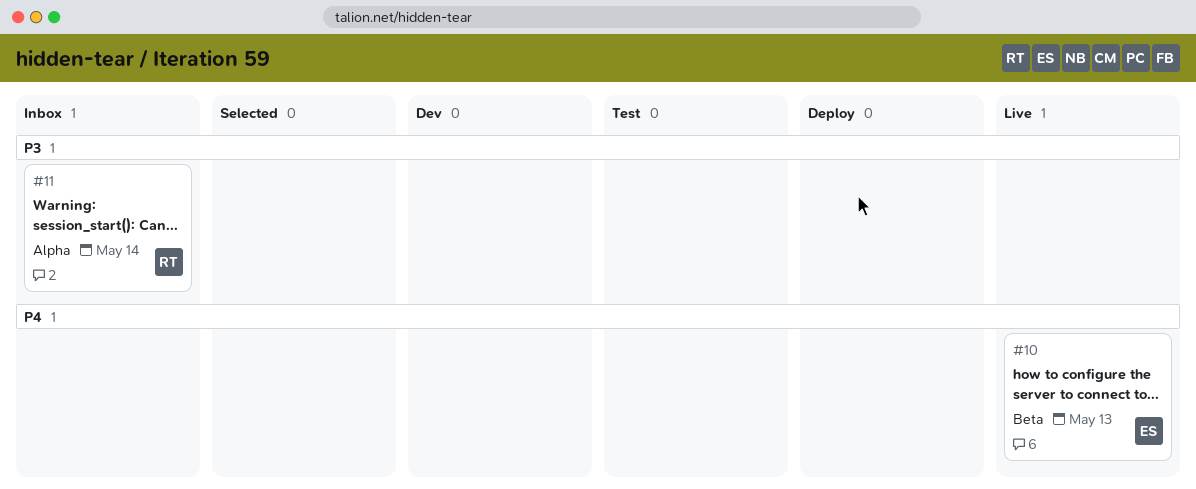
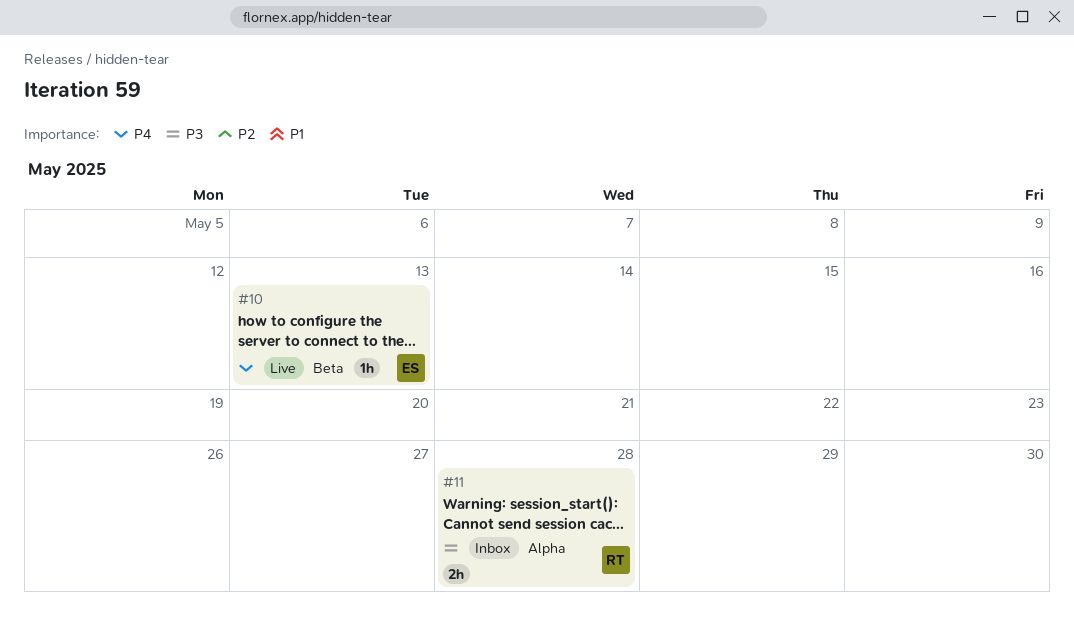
#11, due: May 14 -> May 28

